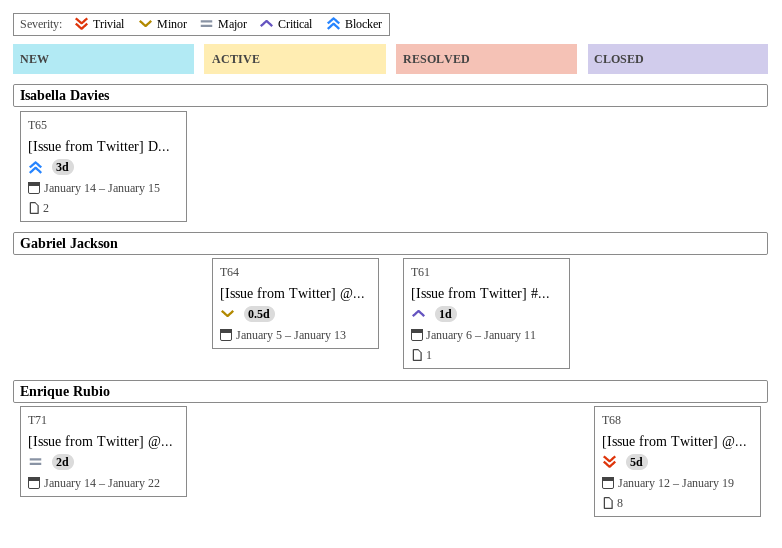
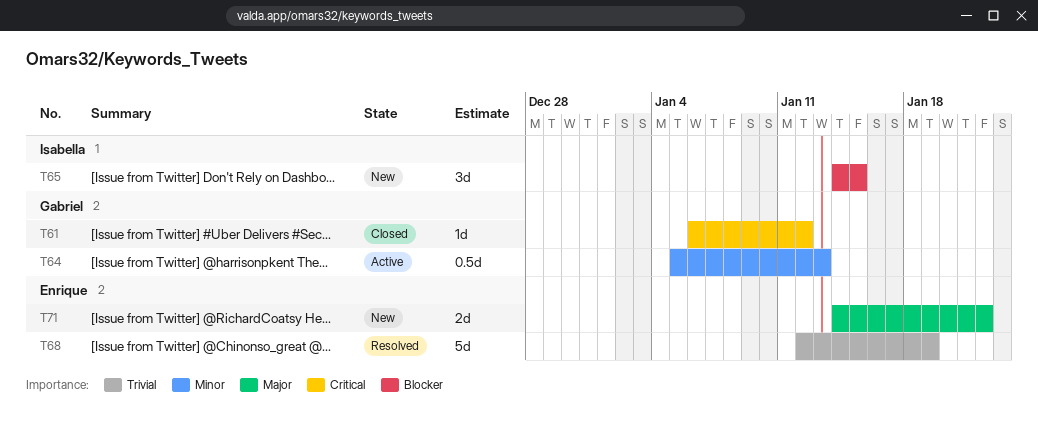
T61, status: Resolved -> Closed
T61, due: Jan 11 -> Jan 12
T68, status: Closed -> Resolved

